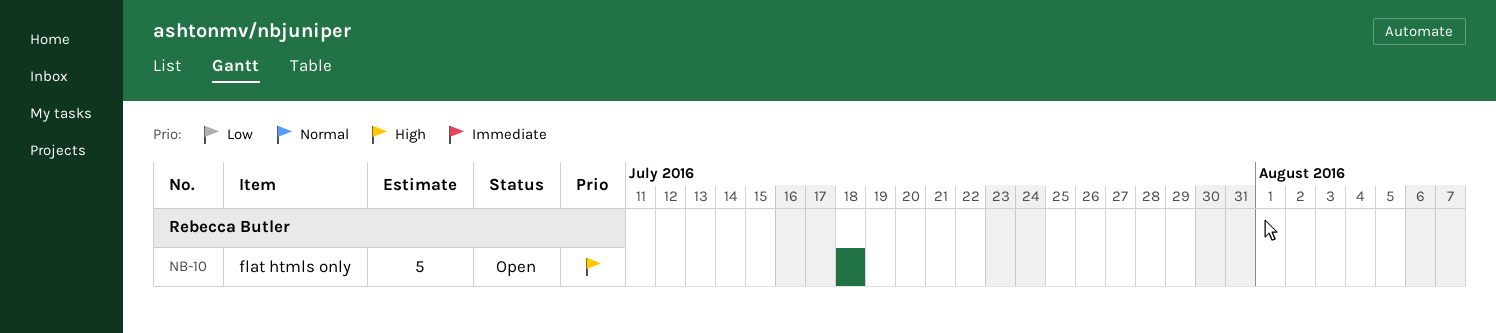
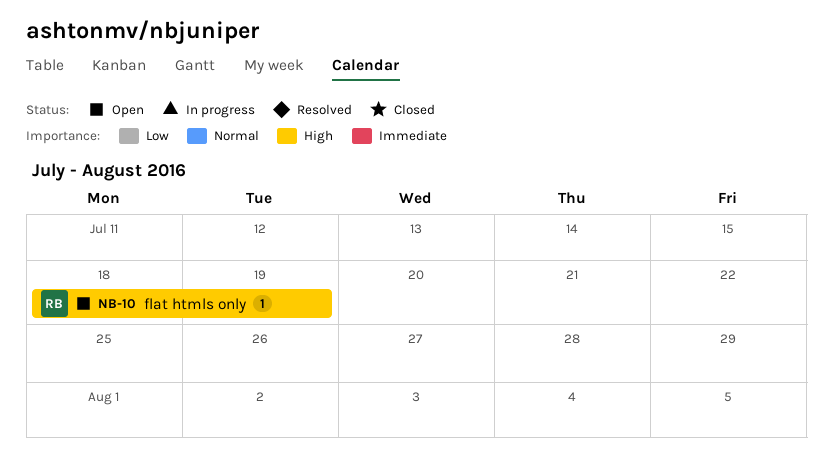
NB-10, estimate: 5 -> 1
NB-10, due: Jul 18 -> Jul 19

